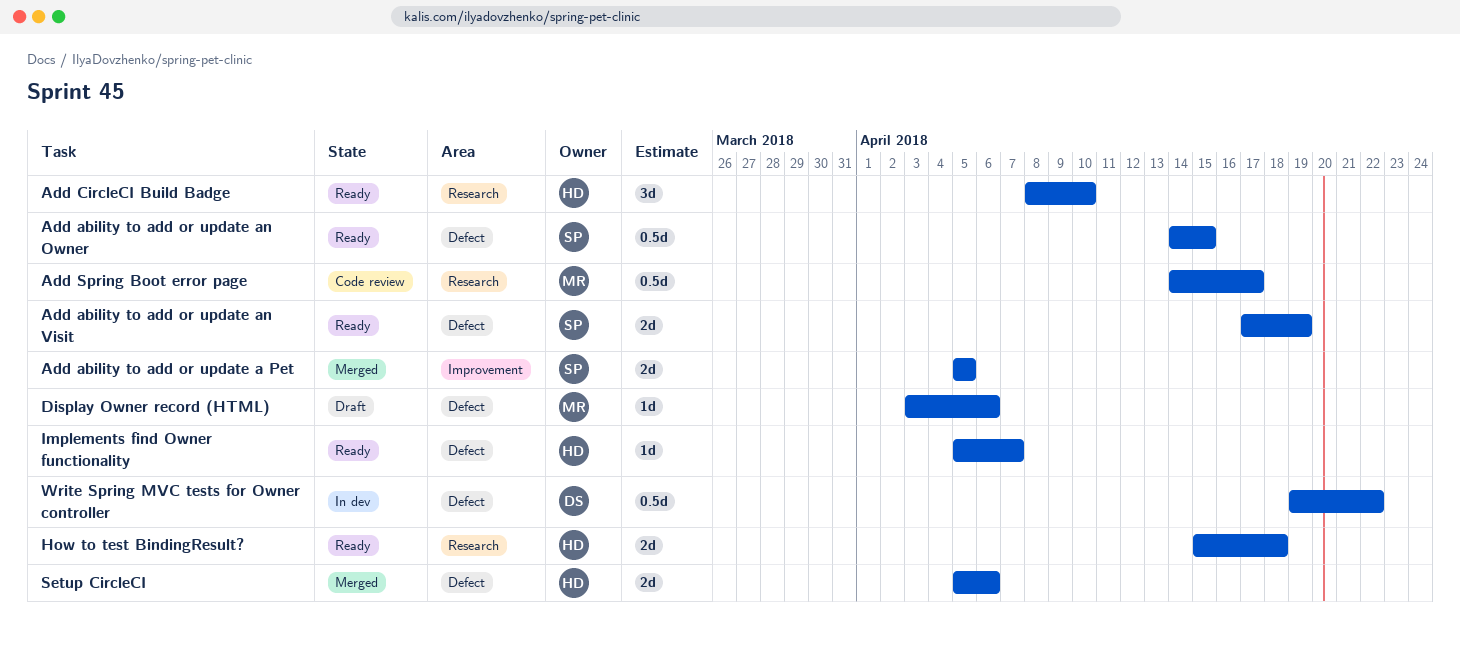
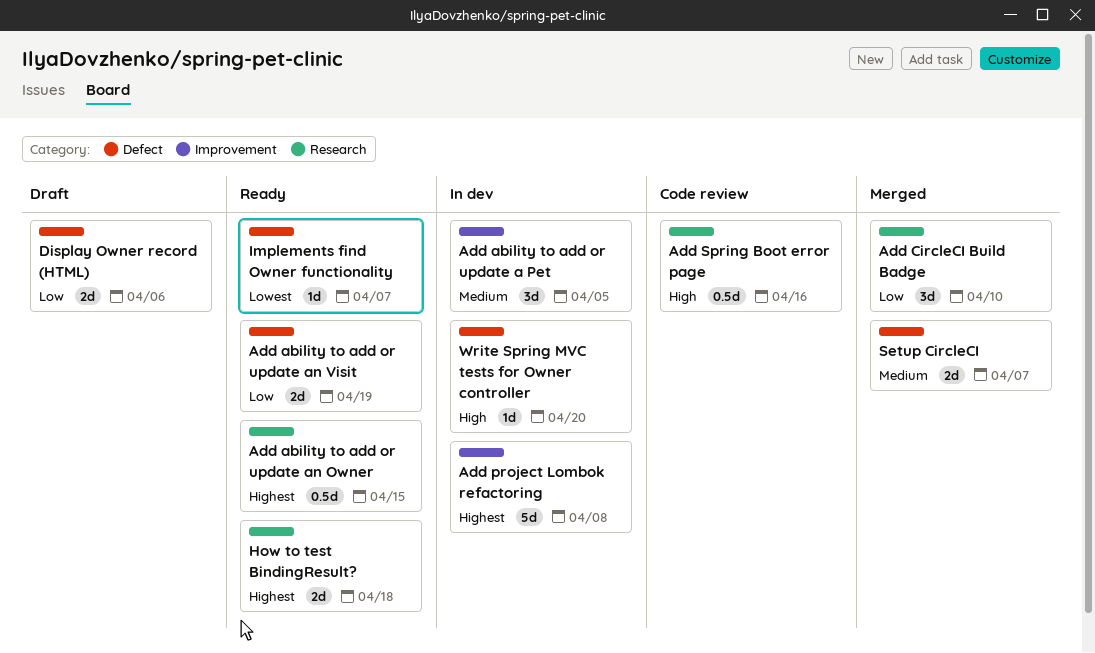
Add ability to add or update a Pet, status: Merged -> In dev
Add ability to add or update a Pet, estimate: 2d -> 3d
Add ability to add or update an Owner, label: Defect -> Research
Add CircleCI Build Badge, status: Ready -> Merged
Add project Lombok refactoring: none -> present
Add Spring Boot error page, due: Apr 17 -> Apr 16
Display Owner record (HTML), estimate: 1d -> 2d
Setup CircleCI, due: Apr 6 -> Apr 7
Write Spring MVC tests for Owner controller, estimate: 0.5d -> 1d
Write Spring MVC tests for Owner controller, due: Apr 22 -> Apr 20

